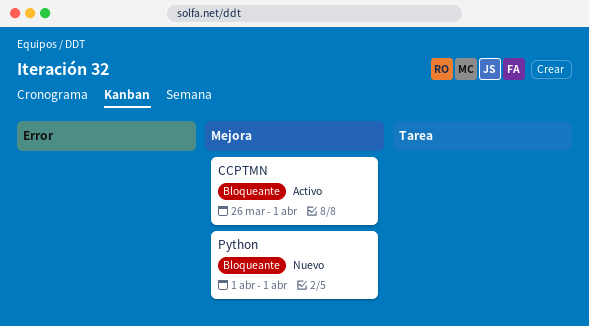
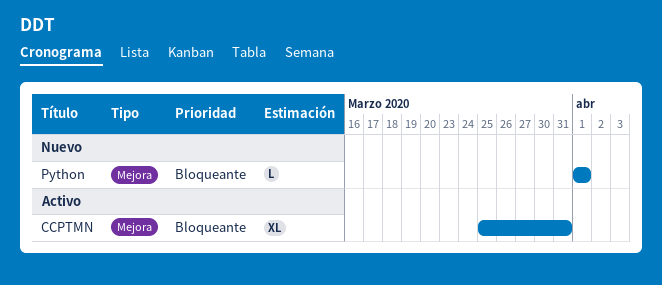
CCPTMN, start: Mar 26 -> Mar 25
CCPTMN, due: Apr 1 -> Mar 31

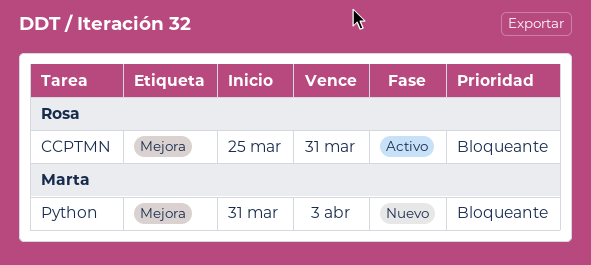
Python, start: Apr 1 -> Mar 31
Python, due: Apr 1 -> Apr 3

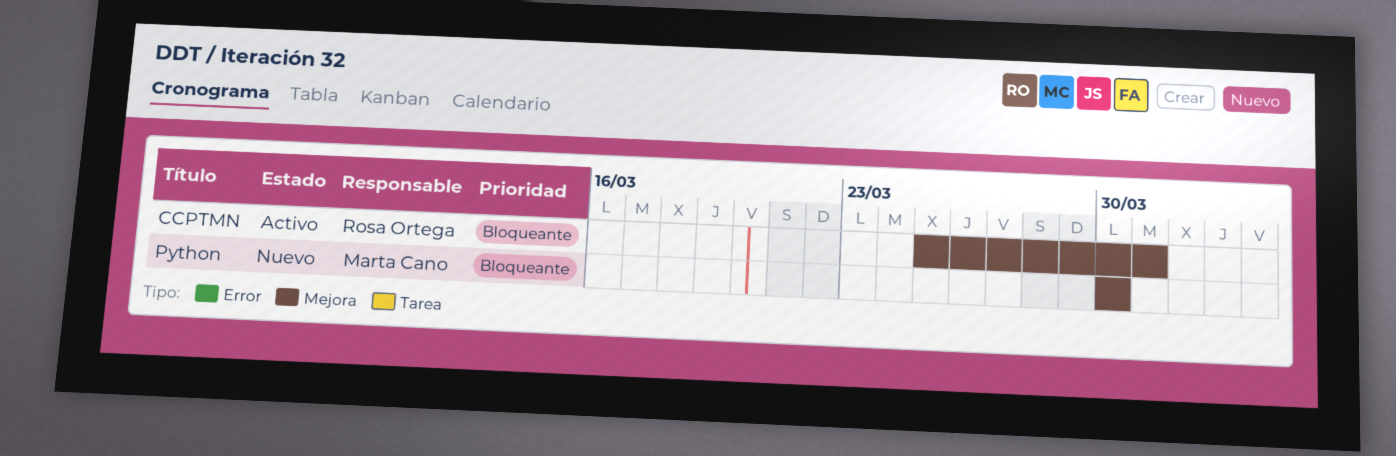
Python, start: Mar 31 -> Mar 30
Python, due: Apr 3 -> Mar 30

